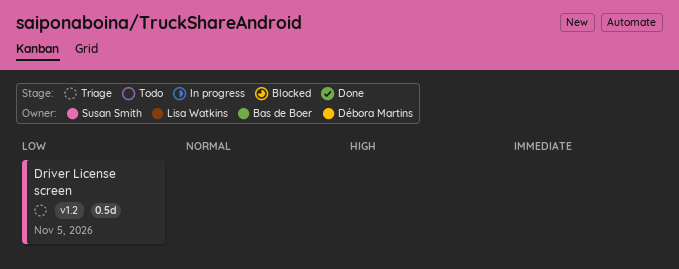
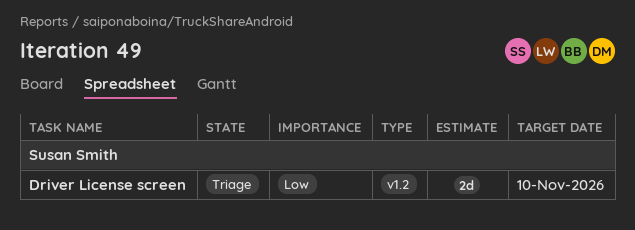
Driver License screen, estimate: 0.5d -> 2d
Driver License screen, due: Nov 5 -> Nov 10

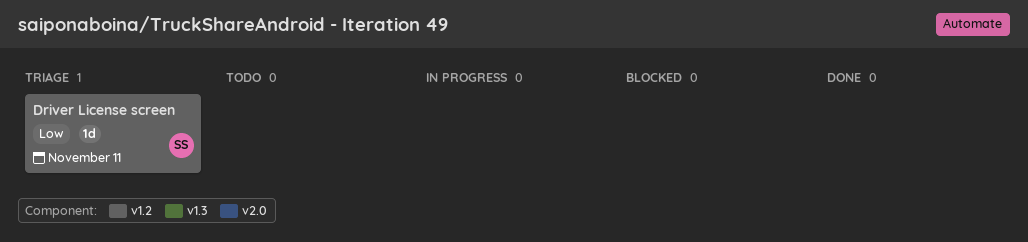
Driver License screen, estimate: 2d -> 1d
Driver License screen, due: Nov 10 -> Nov 11

